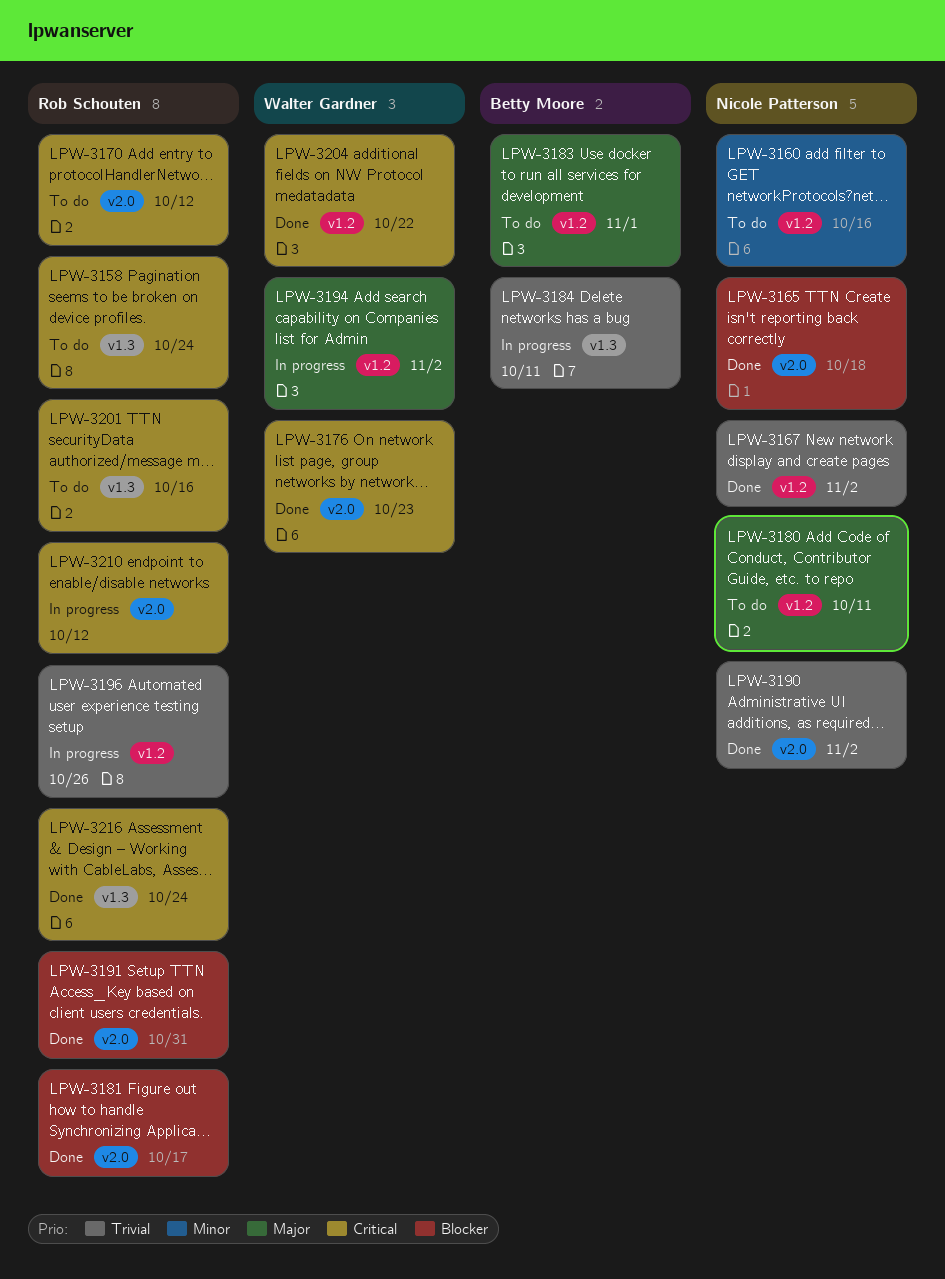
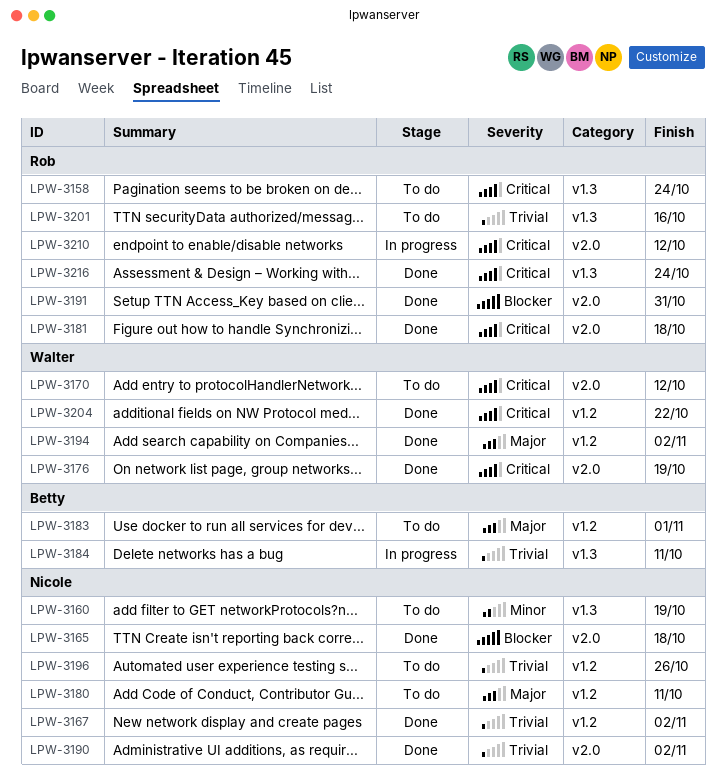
LPW-3160, label: v1.2 -> v1.3
LPW-3160, due: Oct 16 -> Oct 19
LPW-3170, owner: Rob Schouten -> Walter Gardner
LPW-3176, due: Oct 23 -> Oct 19
LPW-3181, priority: Blocker -> Critical
LPW-3181, due: Oct 17 -> Oct 18
LPW-3194, status: In progress -> Done
LPW-3196, status: In progress -> To do
LPW-3196, owner: Rob Schouten -> Nicole Patterson
LPW-3201, priority: Critical -> Trivial

